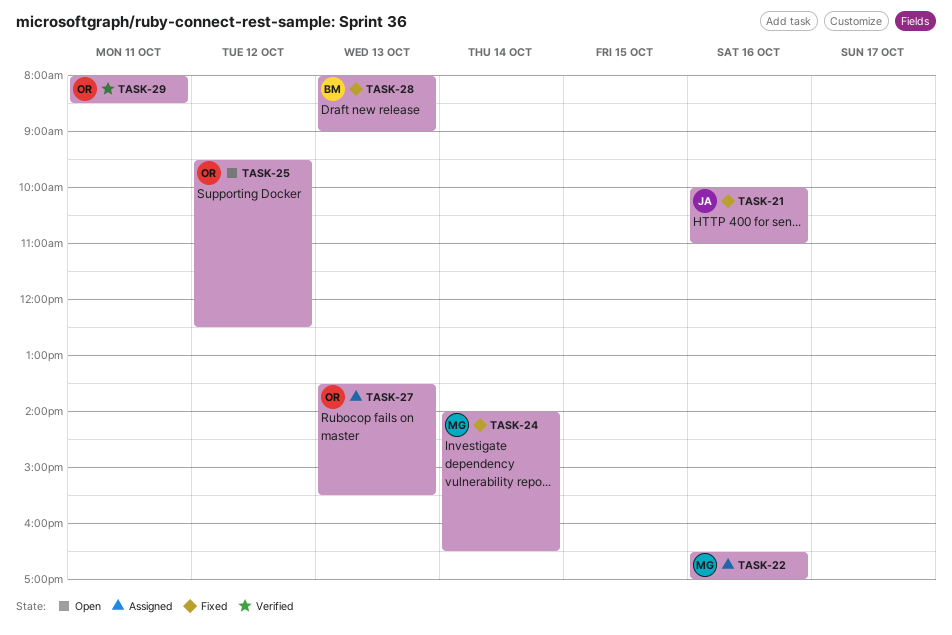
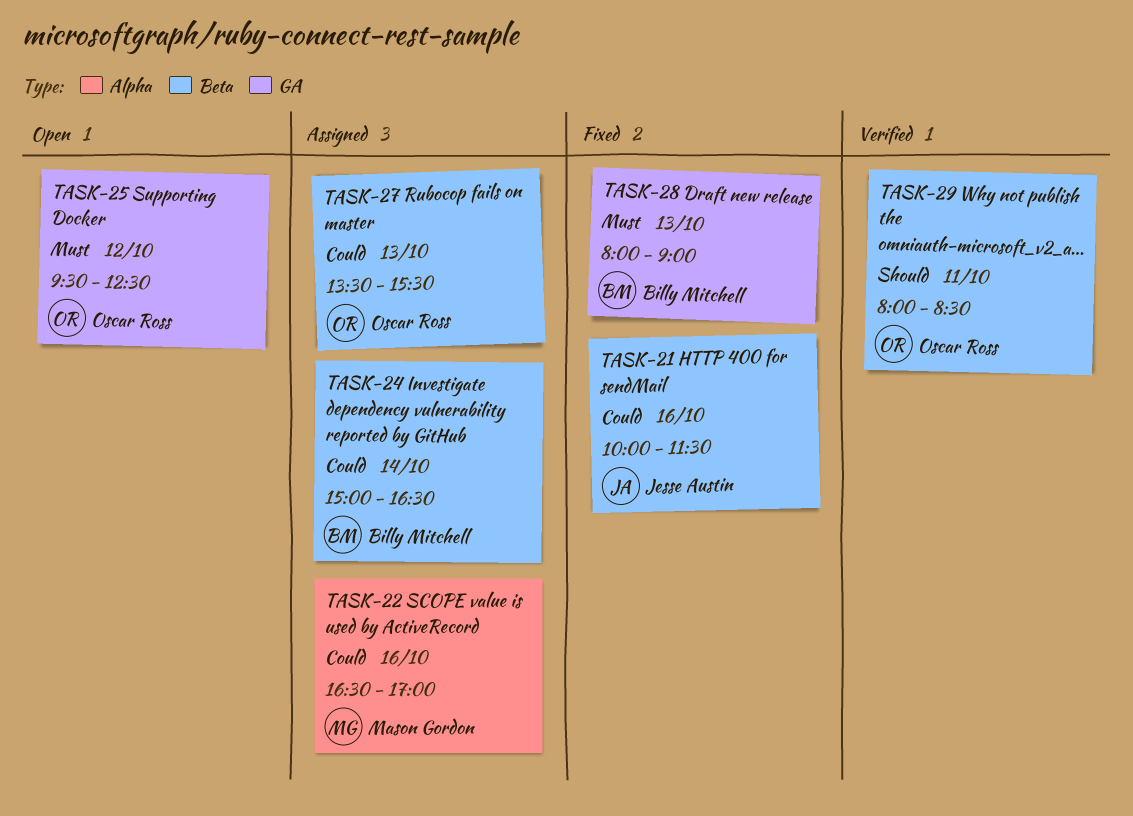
TASK-21, ends: 11:00 -> 11:30
TASK-24, status: Fixed -> Assigned
TASK-24, owner: Mason Gordon -> Billy Mitchell
TASK-24, begins: 14:00 -> 15:00

